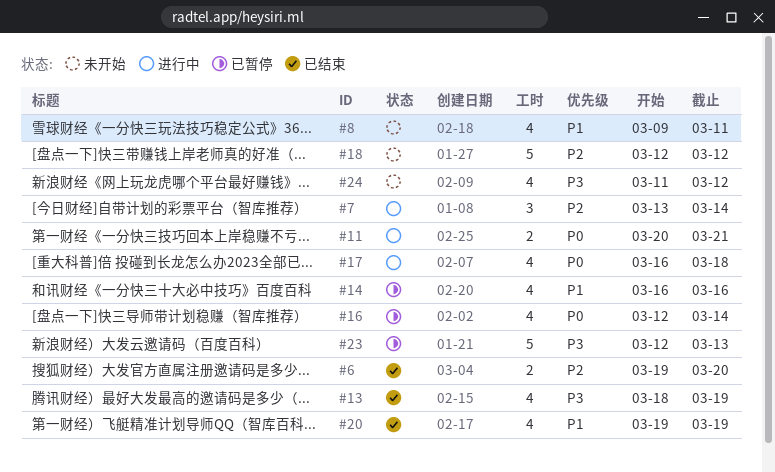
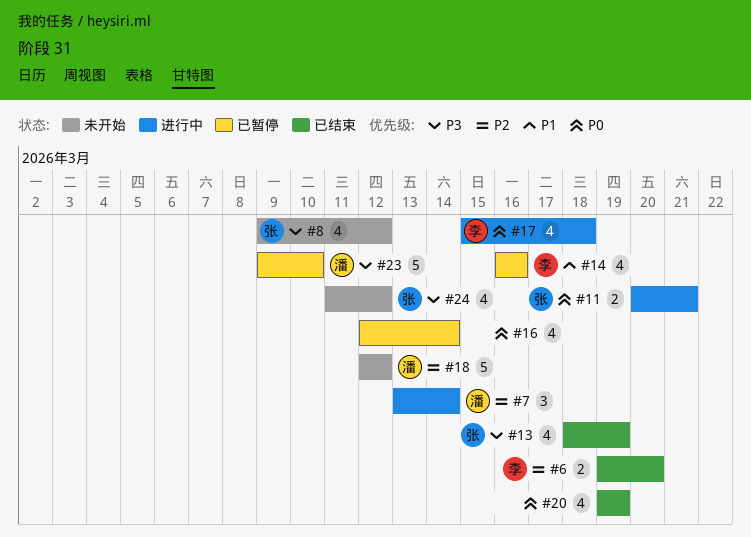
#8, priority: P1 -> P3
#8, due: Mar 11 -> Mar 12
#17, start: Mar 16 -> Mar 15
#20, priority: P1 -> P0
#23, start: Mar 12 -> Mar 9
#23, due: Mar 13 -> Mar 10

